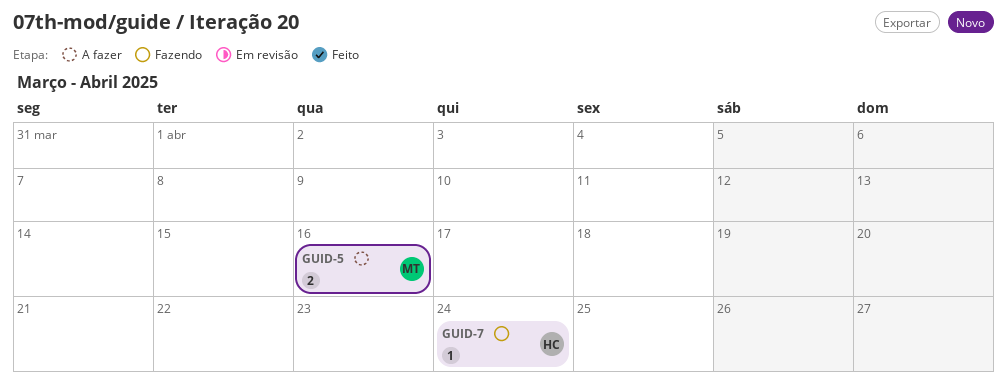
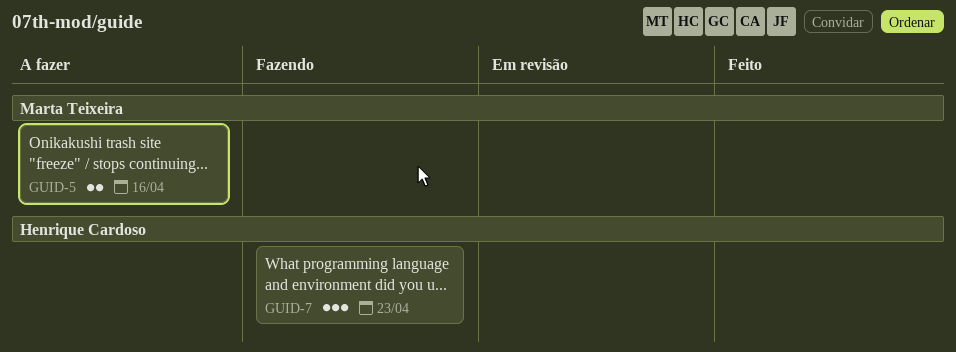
GUID-7, estimate: 1 -> 3
GUID-7, due: Apr 24 -> Apr 23

